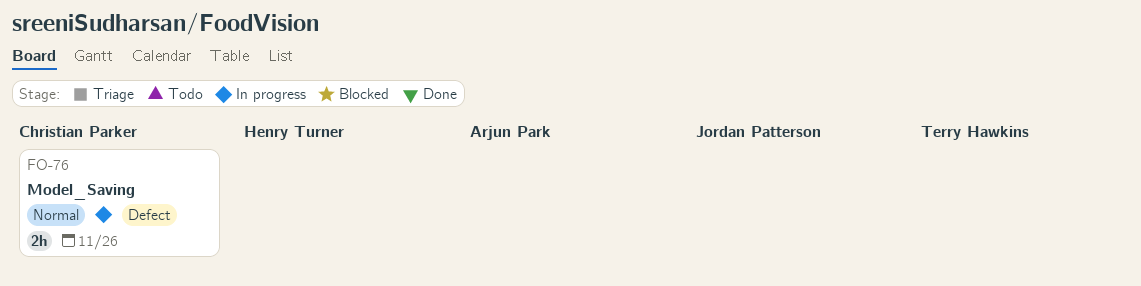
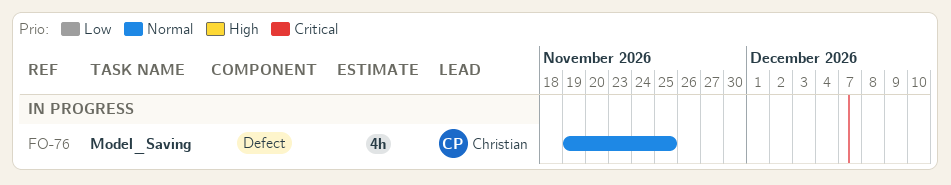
FO-76, estimate: 2h -> 4h
FO-76, due: Nov 26 -> Nov 25

